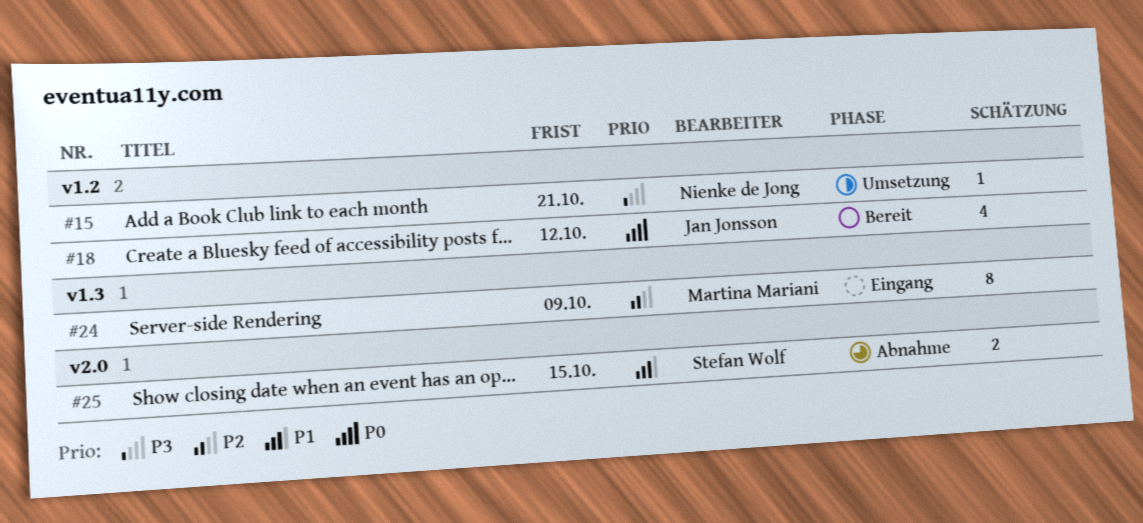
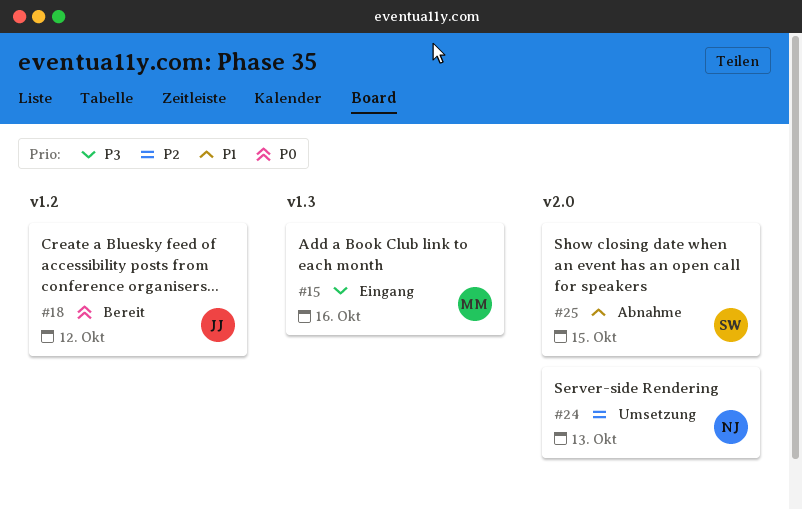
#15, status: Umsetzung -> Eingang
#15, owner: Nienke de Jong -> Martina Mariani
#15, label: v1.2 -> v1.3
#15, due: Oct 21 -> Oct 16
#24, status: Eingang -> Umsetzung
#24, owner: Martina Mariani -> Nienke de Jong
#24, label: v1.3 -> v2.0
#24, due: Oct 9 -> Oct 13

